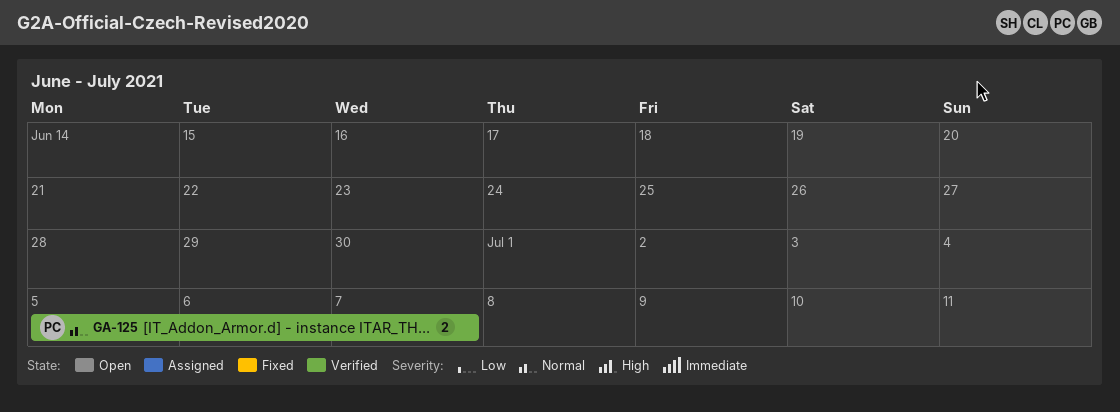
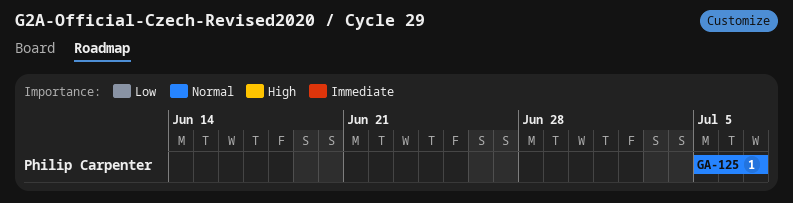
GA-125, estimate: 2 -> 1

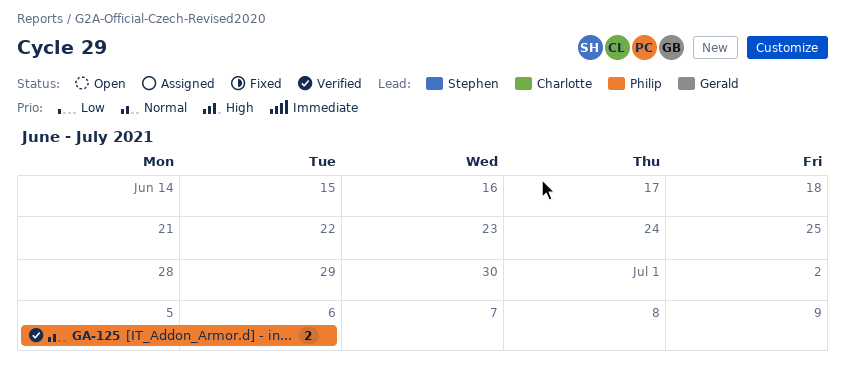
GA-125, estimate: 1 -> 2
GA-125, due: Jul 7 -> Jul 6

